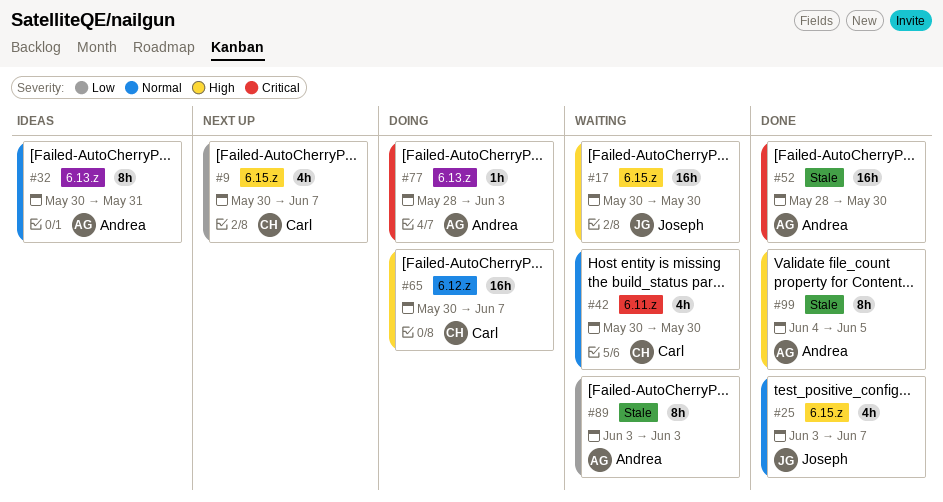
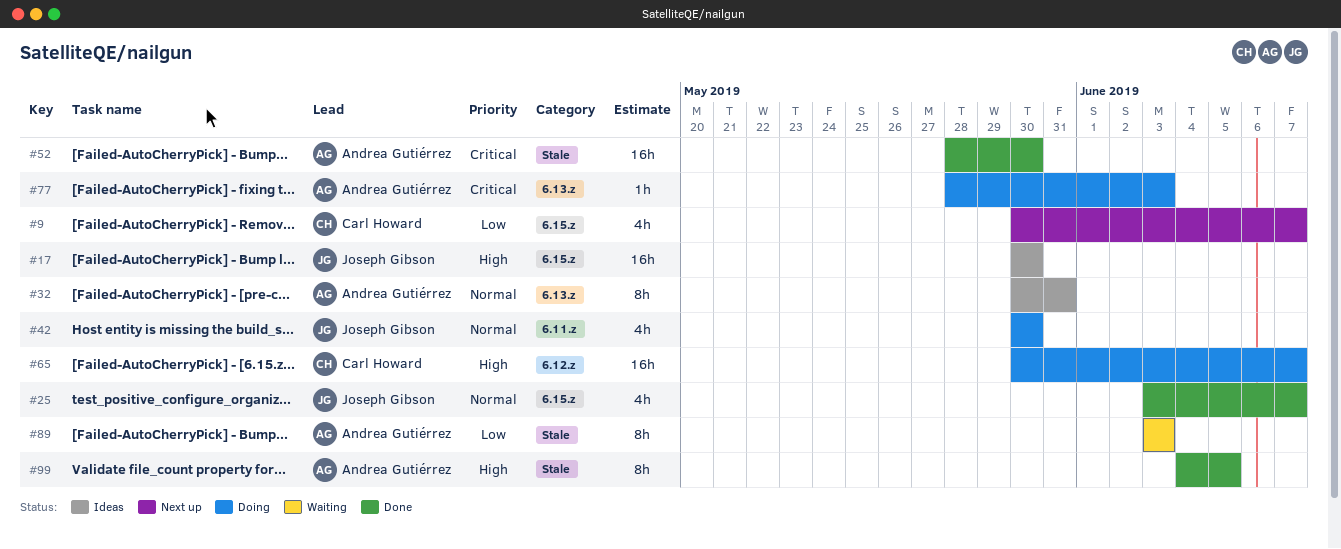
#17, status: Waiting -> Ideas
#42, status: Waiting -> Doing
#42, owner: Carl Howard -> Joseph Gibson

